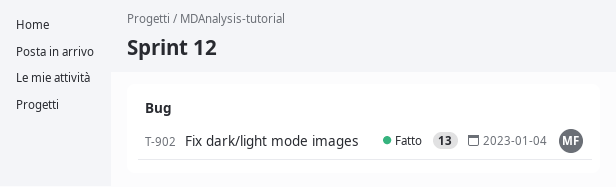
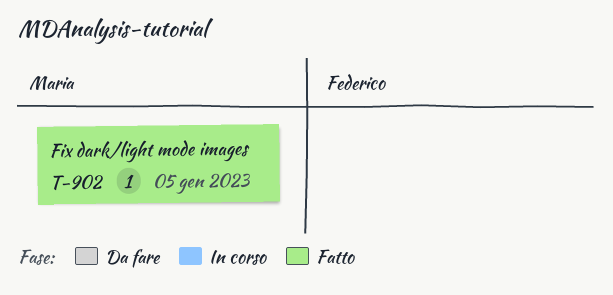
T-902, estimate: 13 -> 1
T-902, due: Jan 4 -> Jan 5

